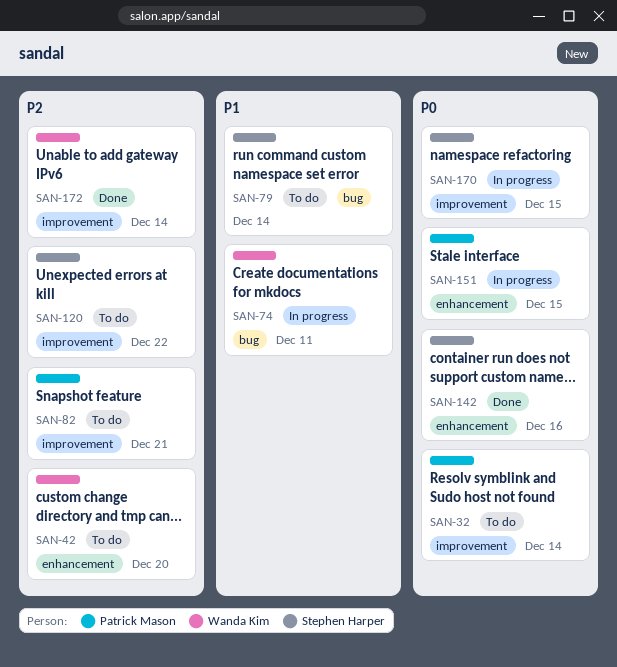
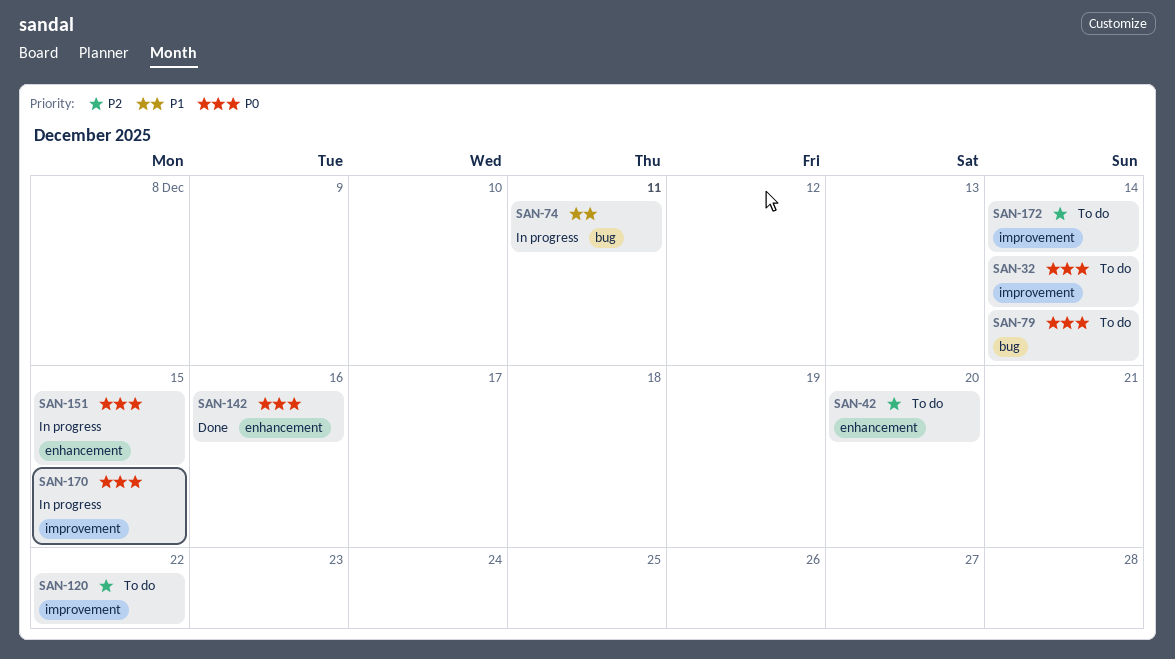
SAN-79, priority: P1 -> P0
SAN-82: present -> none
SAN-172, status: Done -> To do

